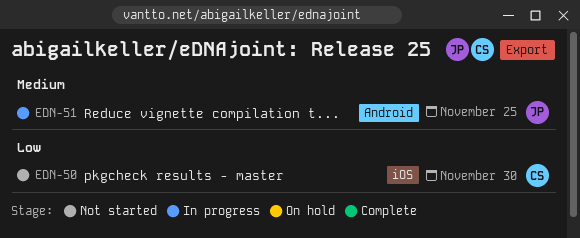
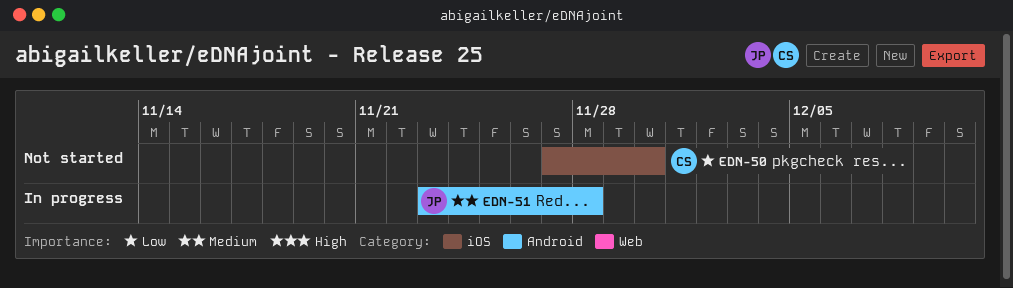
EDN-51, due: Nov 25 -> Nov 28

